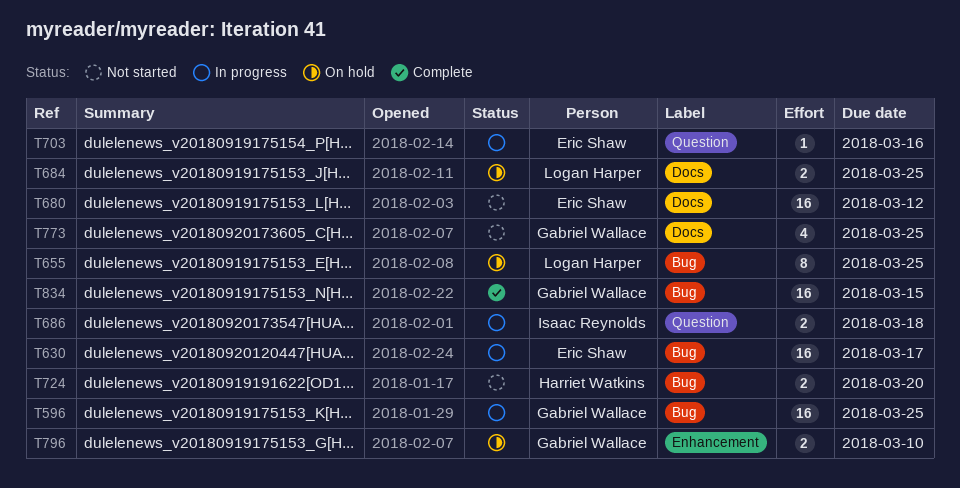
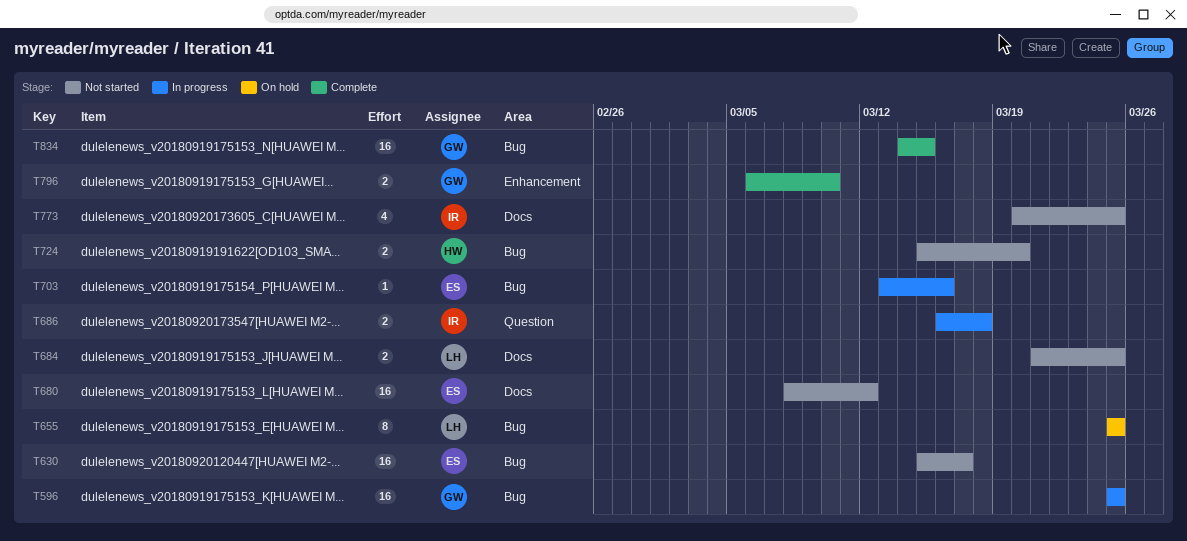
T630, status: In progress -> Not started
T684, status: On hold -> Not started
T703, label: Question -> Bug
T773, owner: Gabriel Wallace -> Isaac Reynolds
T796, status: On hold -> Complete

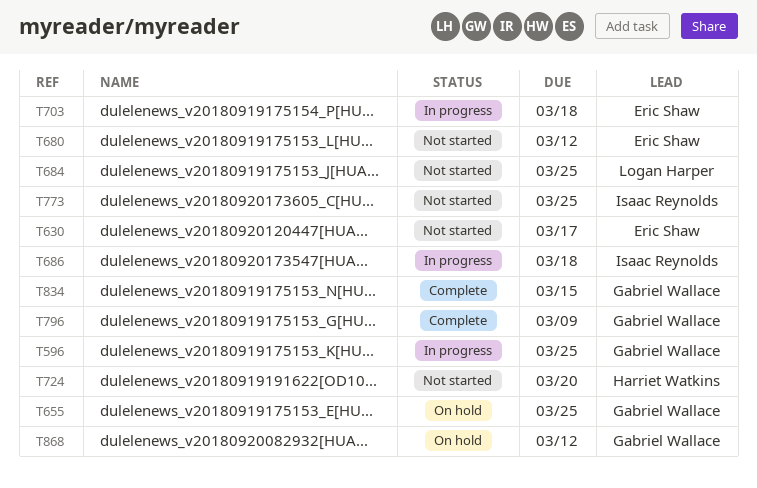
T655, owner: Logan Harper -> Gabriel Wallace
T703, due: Mar 16 -> Mar 18
T796, due: Mar 10 -> Mar 9
T868: none -> present

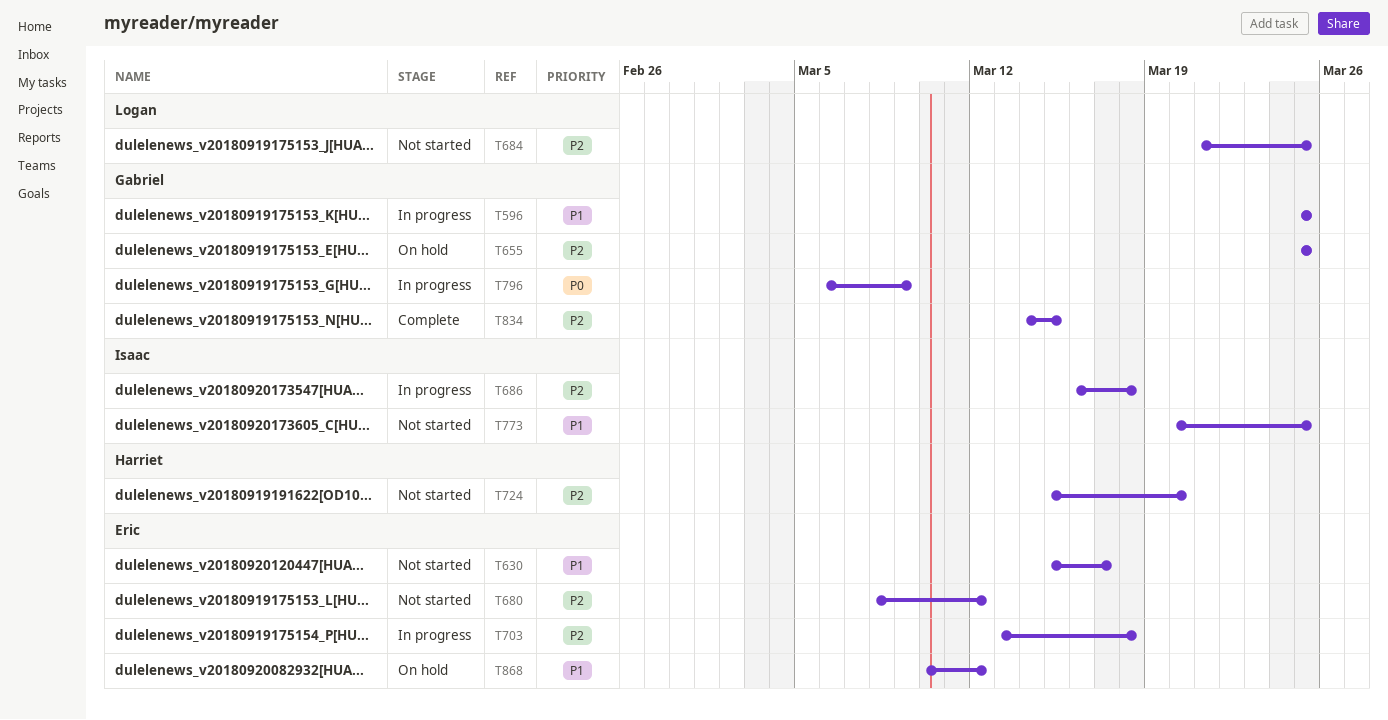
T796, status: Complete -> In progress
T868, owner: Gabriel Wallace -> Eric Shaw

